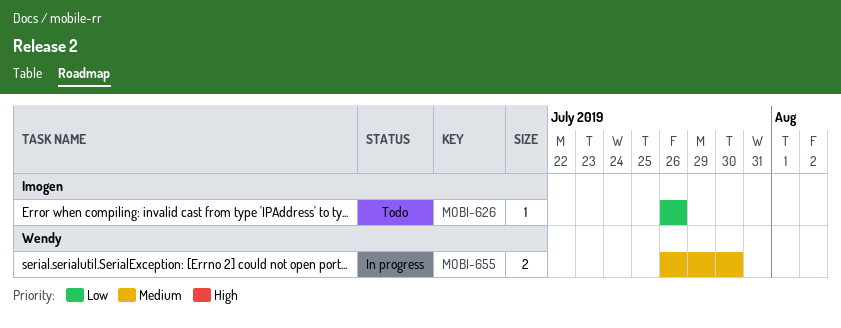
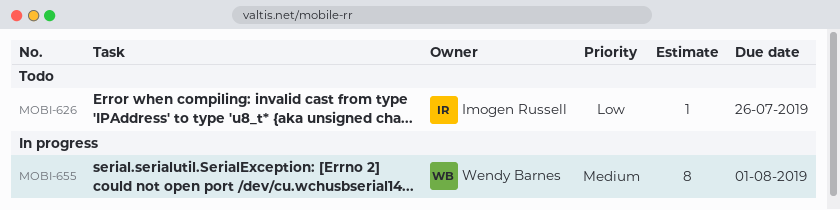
MOBI-655, estimate: 2 -> 8
MOBI-655, due: Jul 30 -> Aug 1

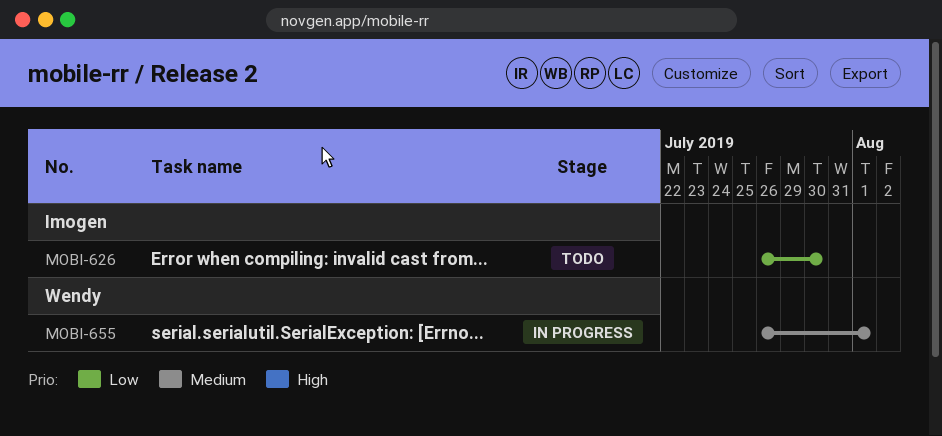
MOBI-626, due: Jul 26 -> Jul 30

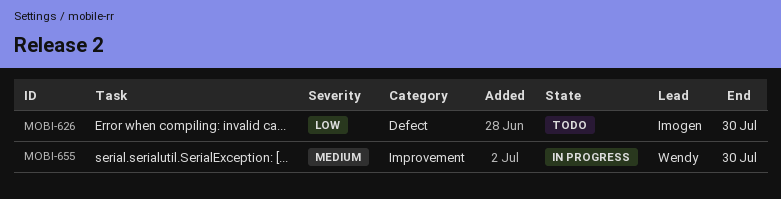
MOBI-655, due: Aug 1 -> Jul 30

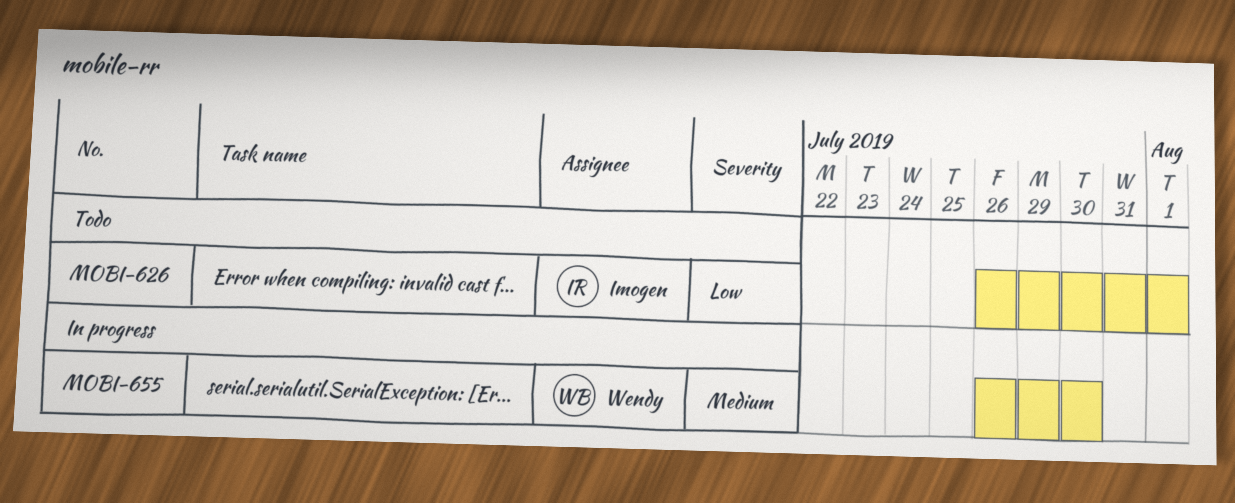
MOBI-626, due: Jul 30 -> Aug 1

